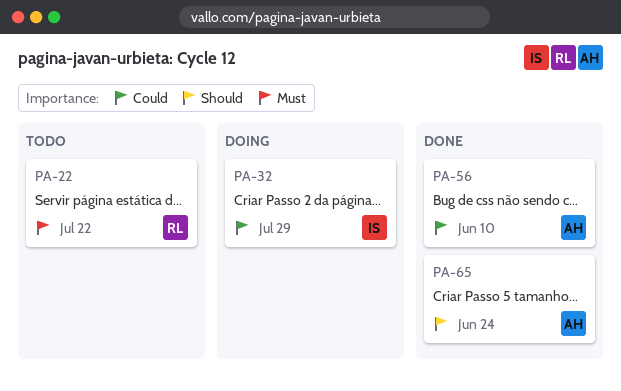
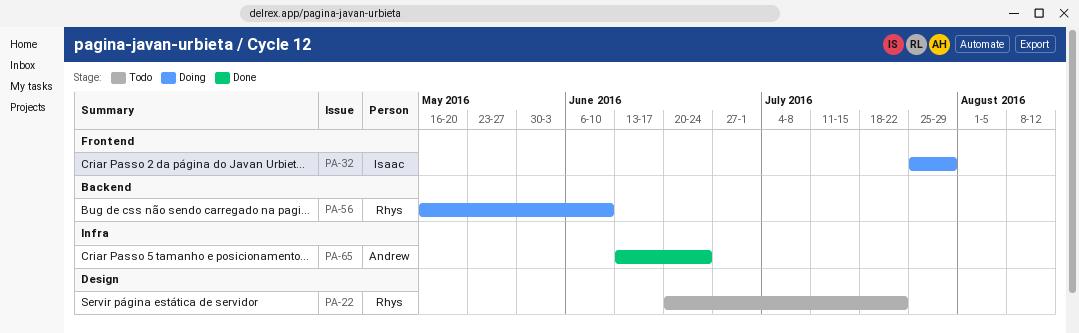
PA-56, status: Done -> Doing
PA-56, owner: Andrew -> Rhys

